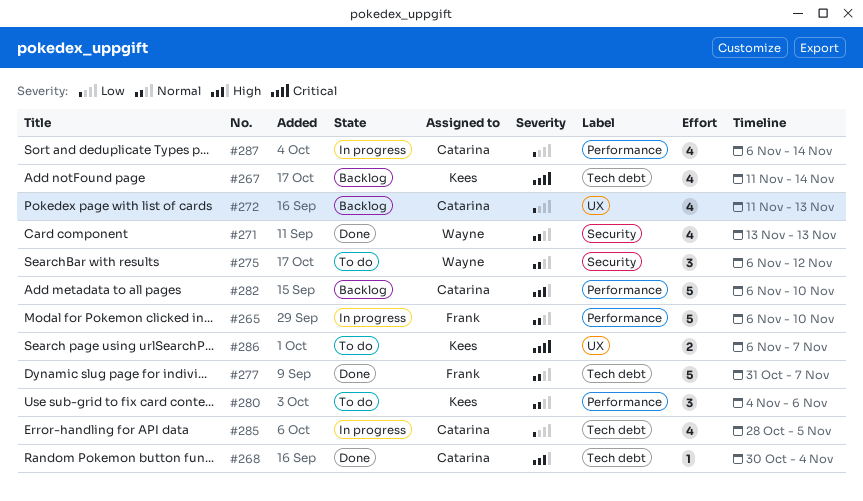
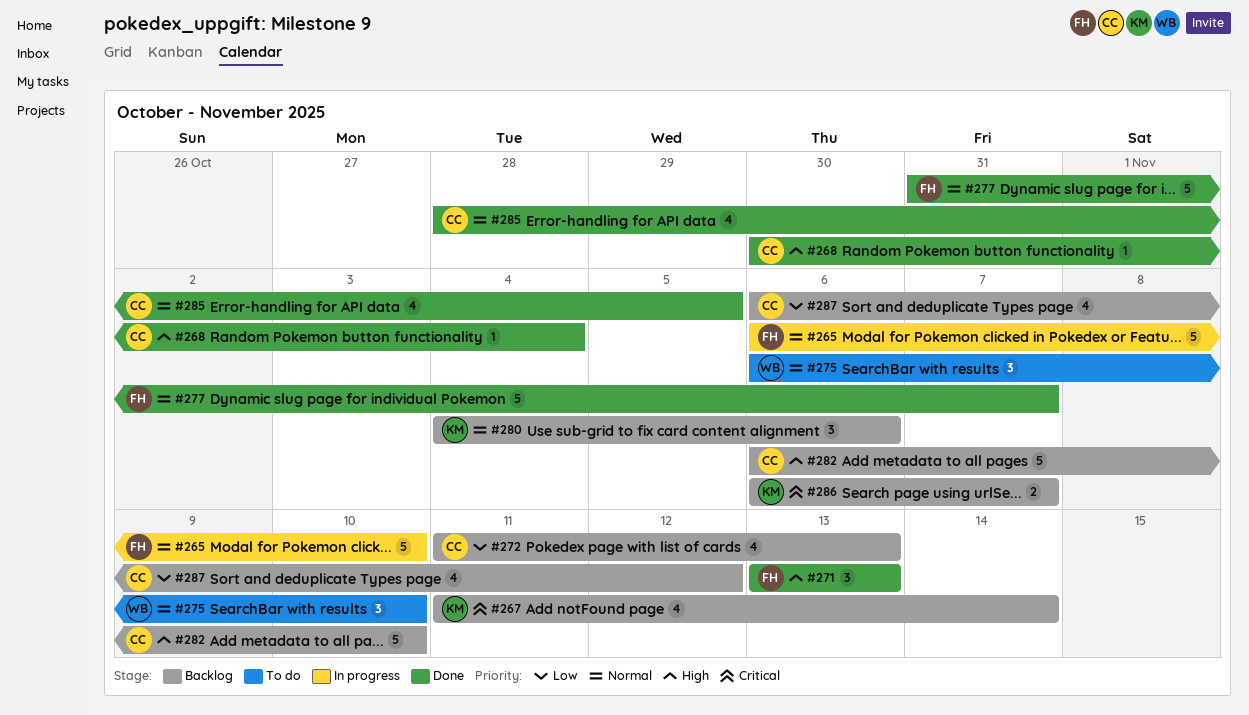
#271, owner: Wayne -> Frank
#271, priority: Normal -> High
#271, estimate: 4 -> 3
#275, due: Nov 12 -> Nov 10
#280, status: To do -> Backlog
#285, status: In progress -> Done
#285, priority: Low -> Normal
#286, status: To do -> Backlog
#287, status: In progress -> Backlog
#287, due: Nov 14 -> Nov 12

